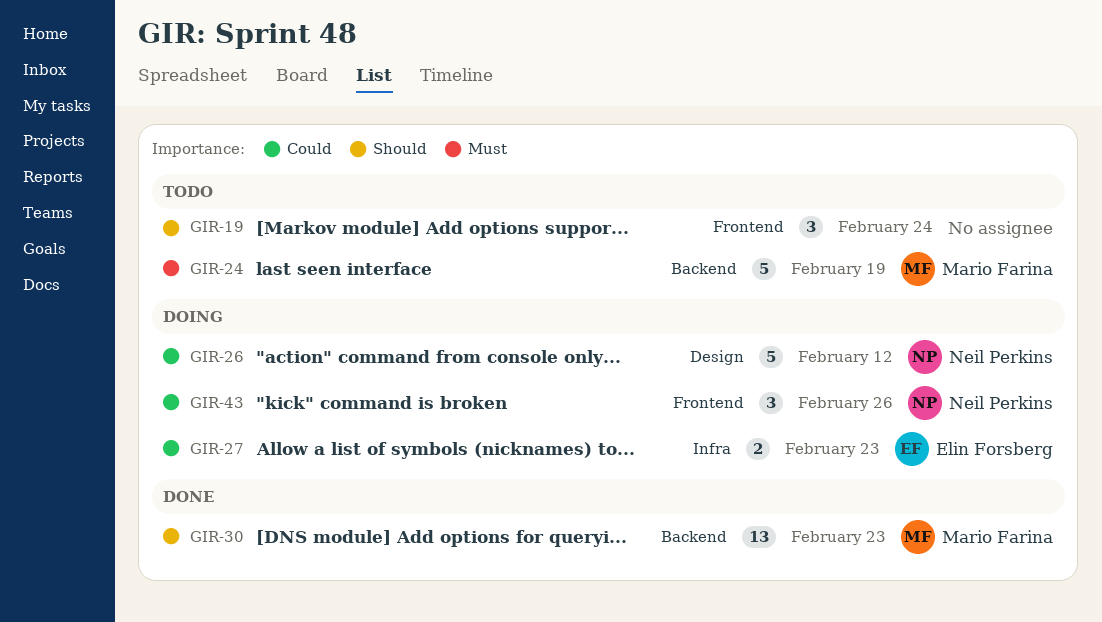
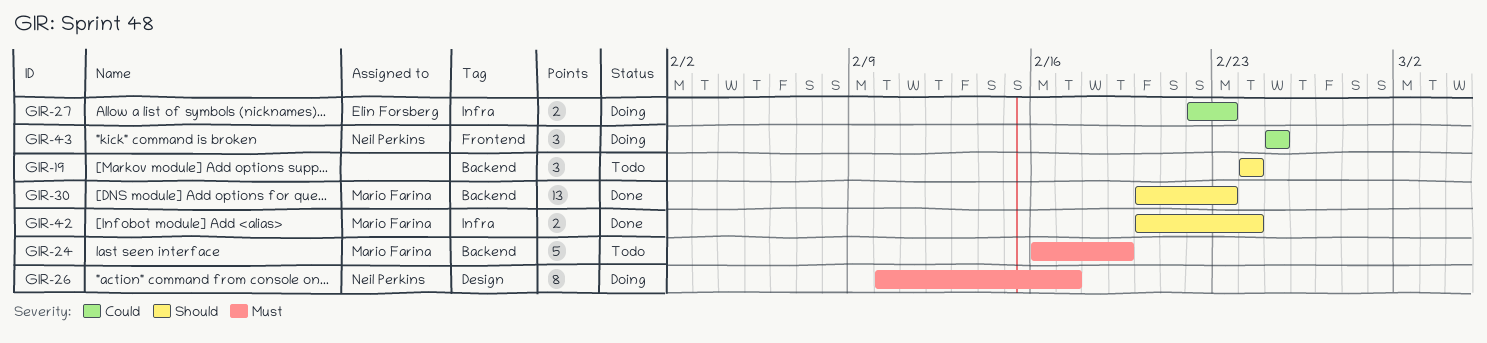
GIR-19, label: Frontend -> Backend
GIR-26, priority: Could -> Must
GIR-26, estimate: 5 -> 8
GIR-26, due: Feb 12 -> Feb 17
GIR-42: none -> present
GIR-43, due: Feb 26 -> Feb 25

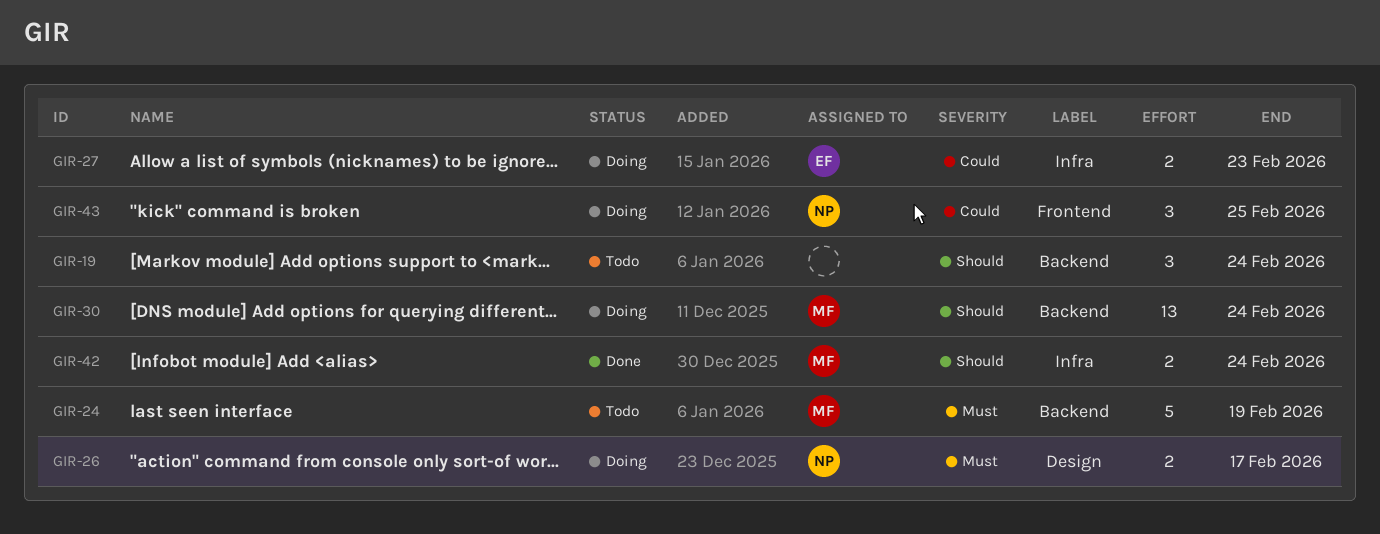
GIR-26, estimate: 8 -> 2
GIR-30, status: Done -> Doing
GIR-30, due: Feb 23 -> Feb 24

